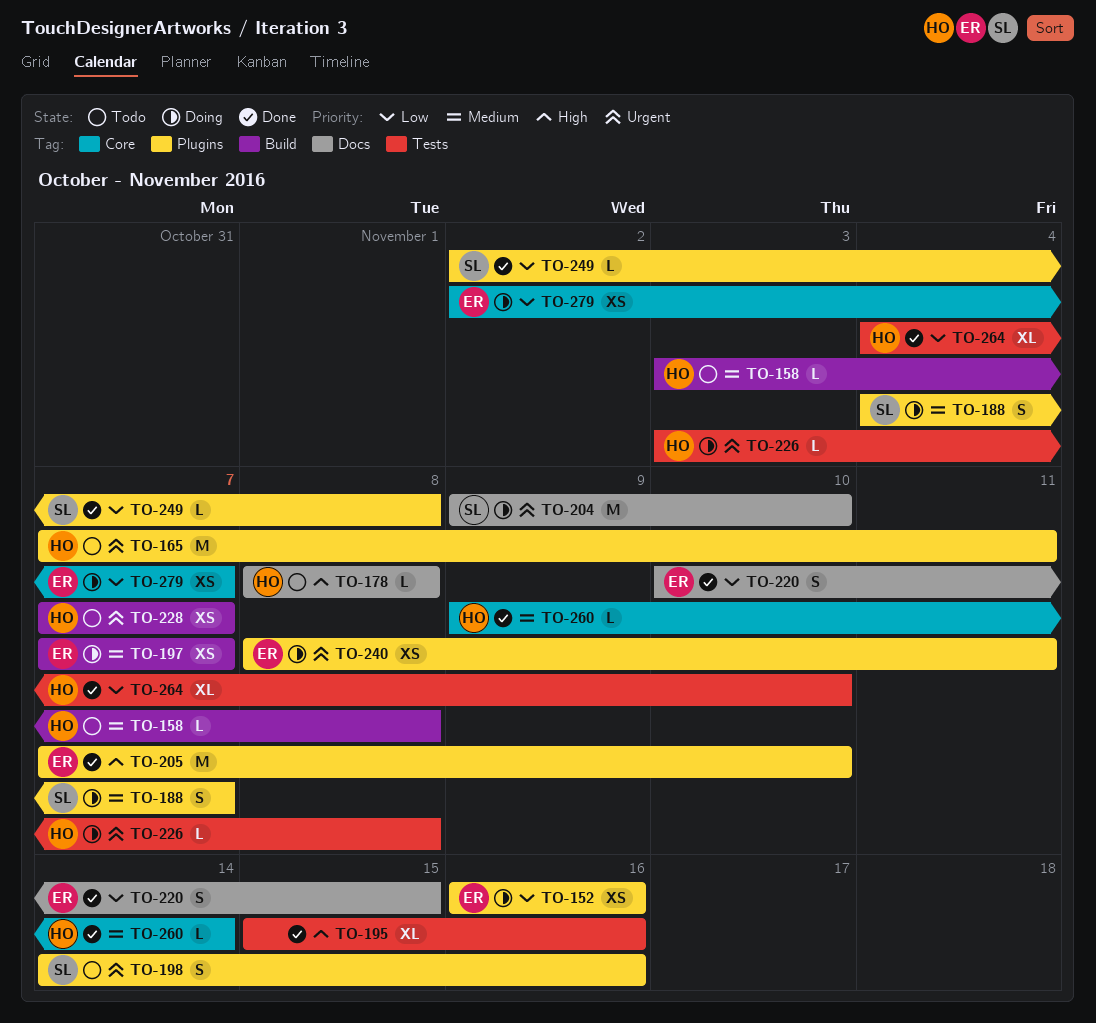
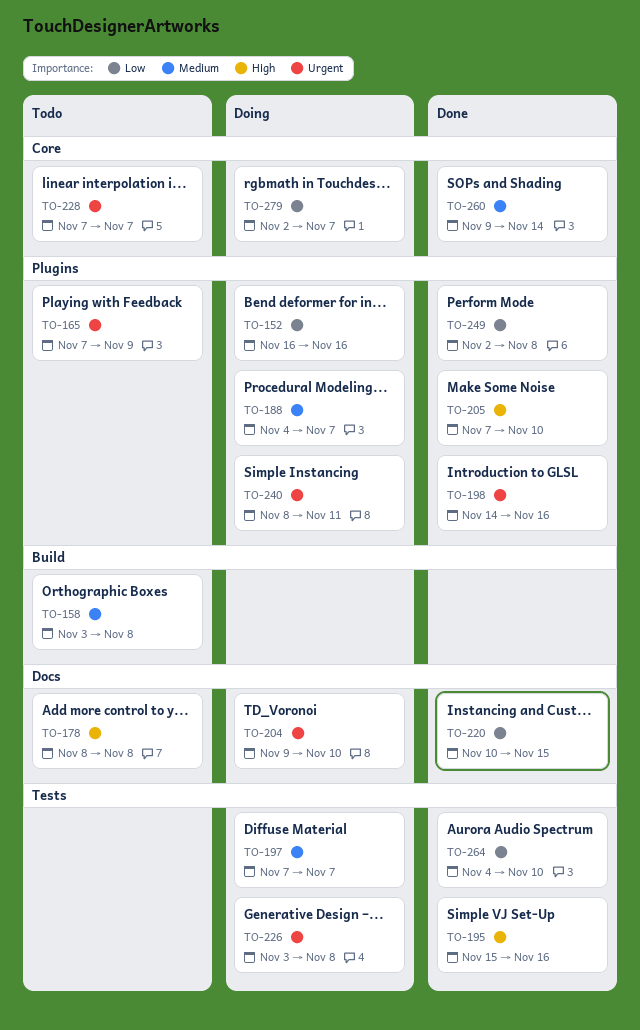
TO-165, due: Nov 11 -> Nov 9
TO-197, label: Build -> Tests
TO-198, status: Todo -> Done
TO-228, label: Build -> Core

